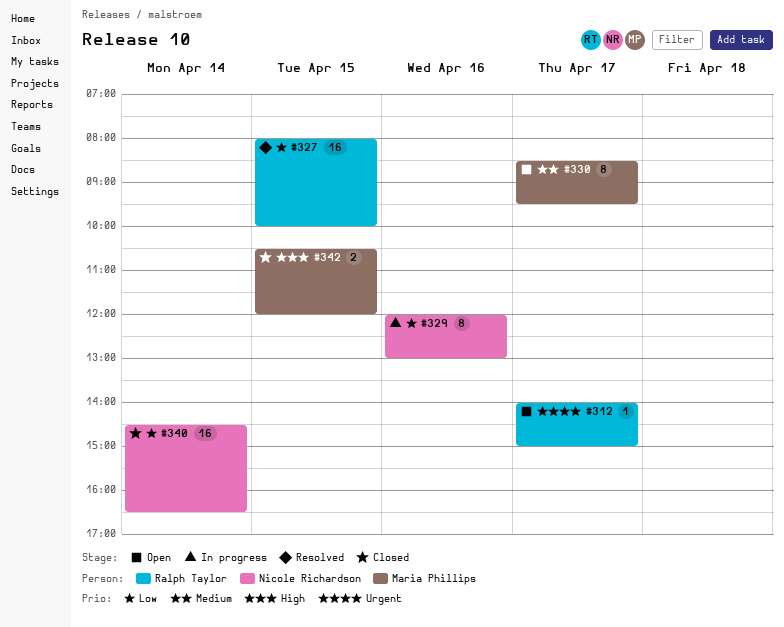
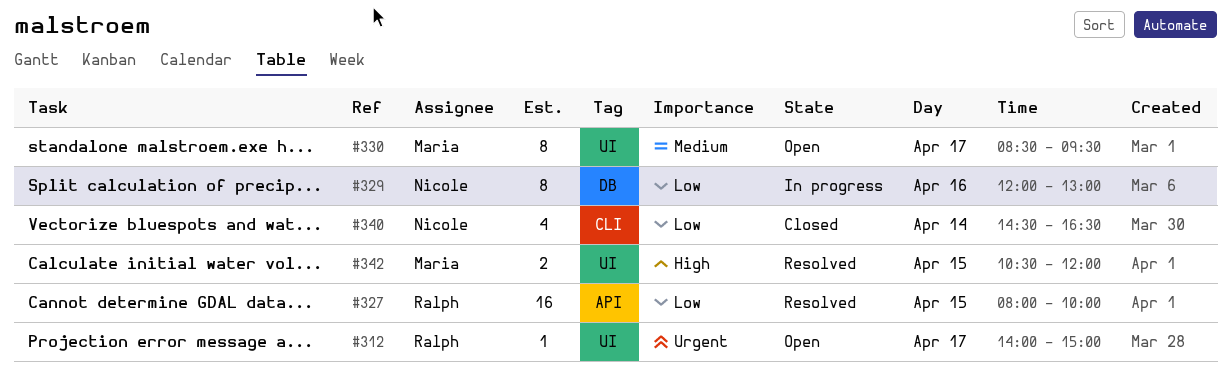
#340, estimate: 16 -> 4
#342, status: Closed -> Resolved

